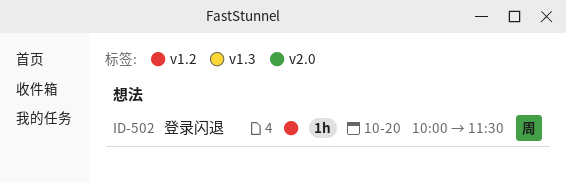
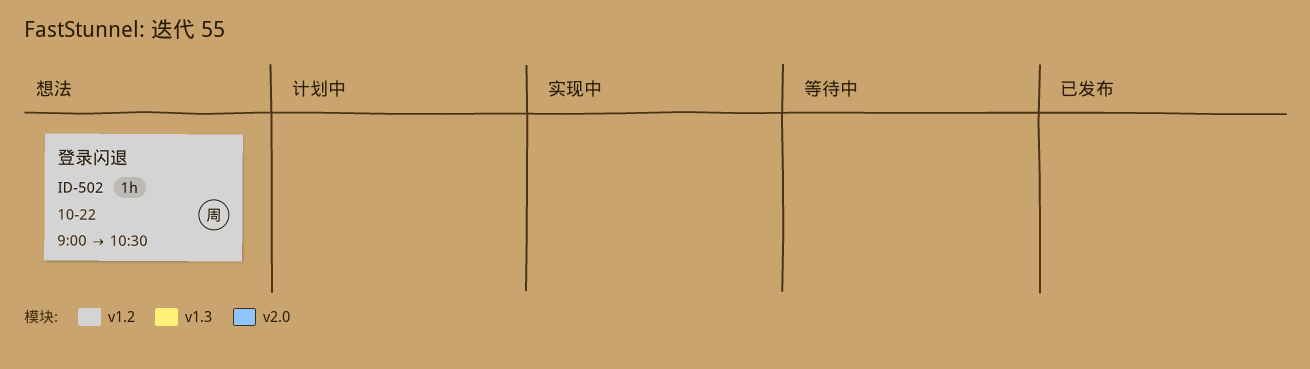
ID-502, day: Oct 20 -> Oct 22
ID-502, begins: 10:00 -> 09:00
ID-502, ends: 11:30 -> 10:30

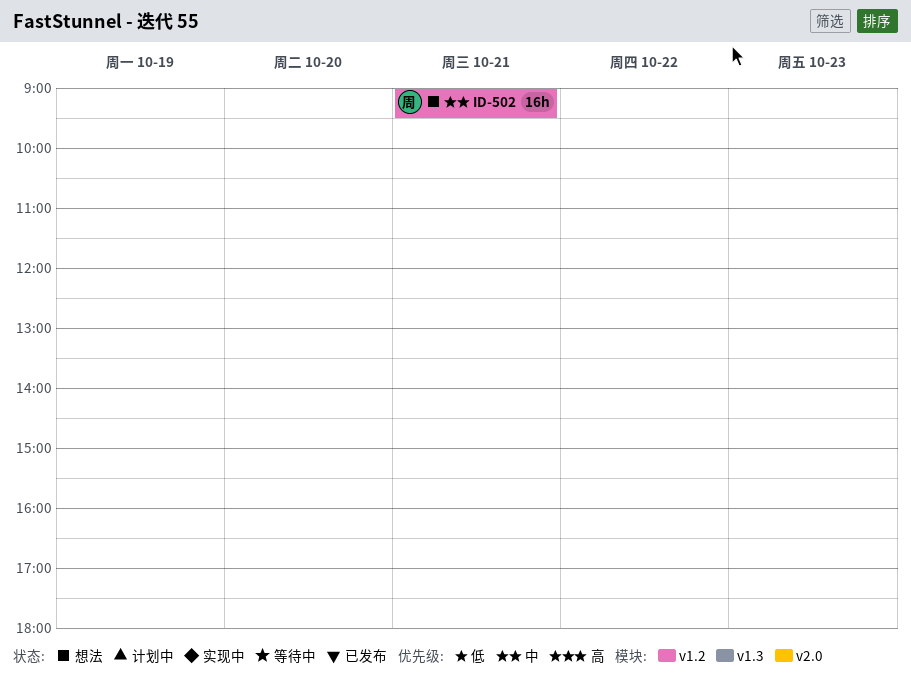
ID-502, estimate: 1h -> 16h
ID-502, day: Oct 22 -> Oct 21
ID-502, ends: 10:30 -> 09:30

